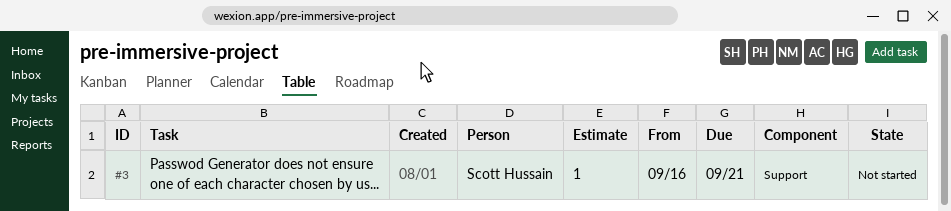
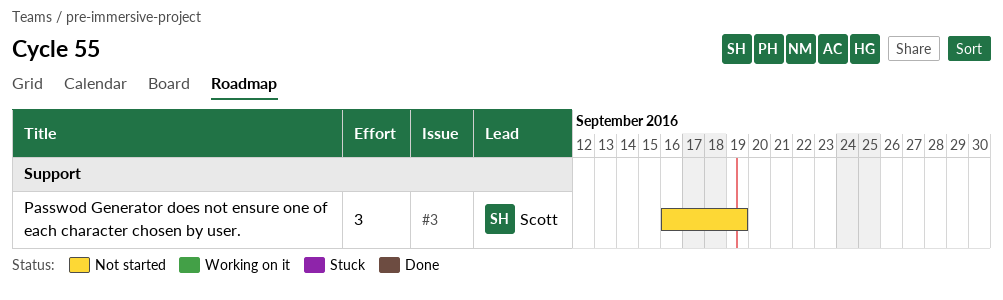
#3, estimate: 1 -> 3
#3, due: Sep 21 -> Sep 19

